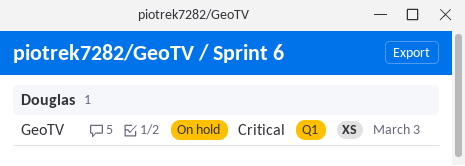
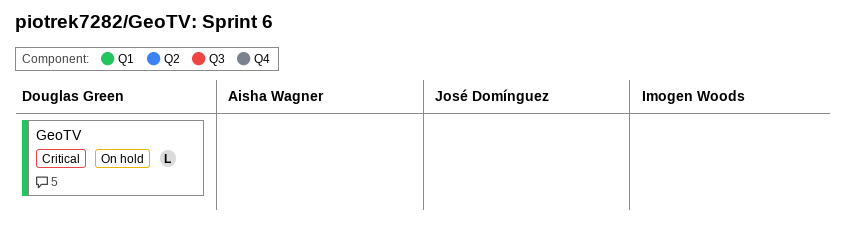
GeoTV, estimate: XS -> L

